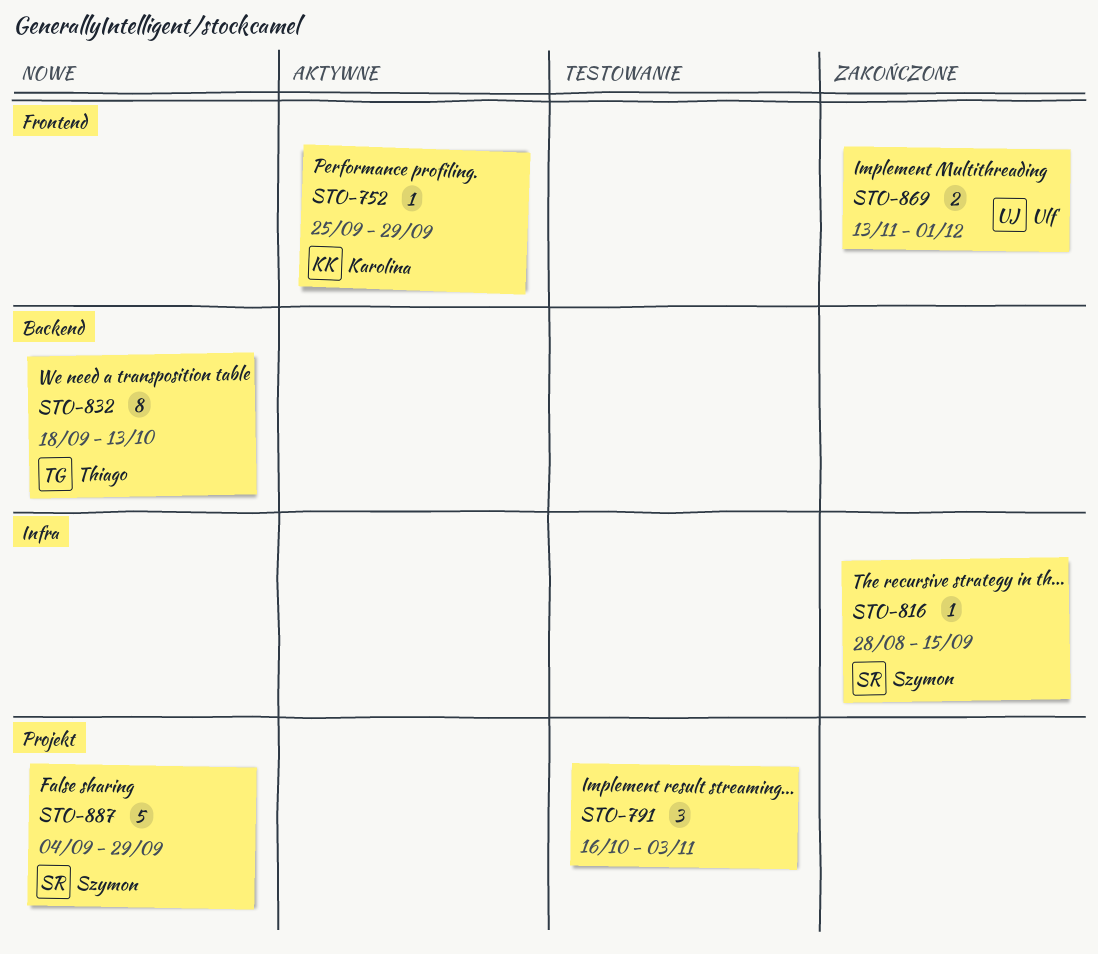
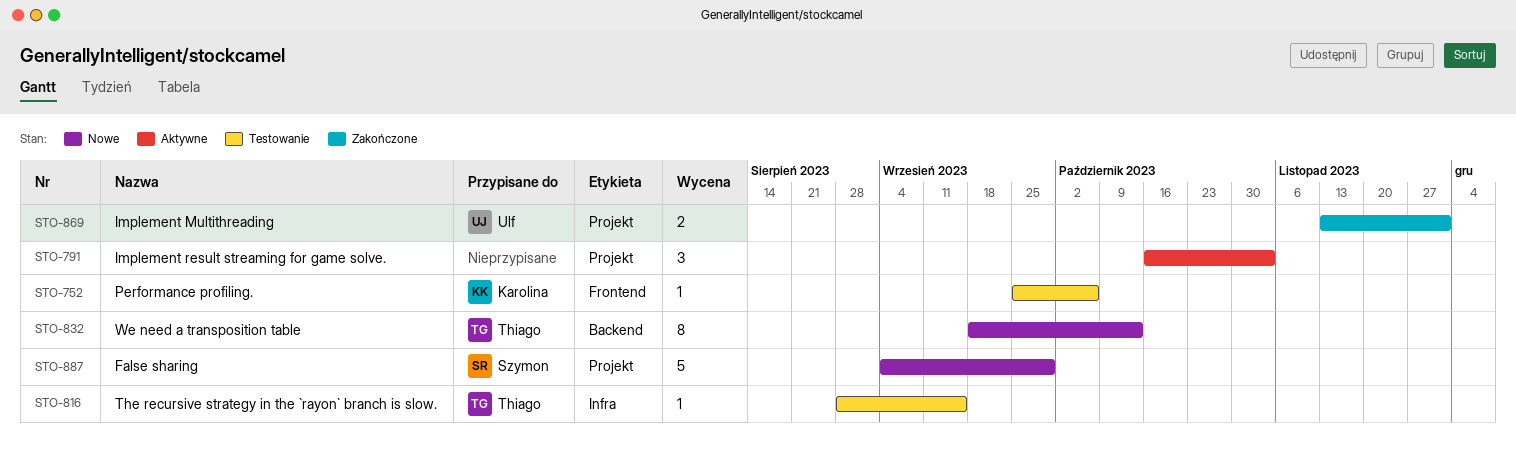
STO-752, status: Aktywne -> Testowanie
STO-752, due: Sep 29 -> Oct 6
STO-791, status: Testowanie -> Aktywne
STO-816, status: Zakończone -> Testowanie
STO-816, owner: Szymon -> Thiago
STO-869, label: Frontend -> Projekt

